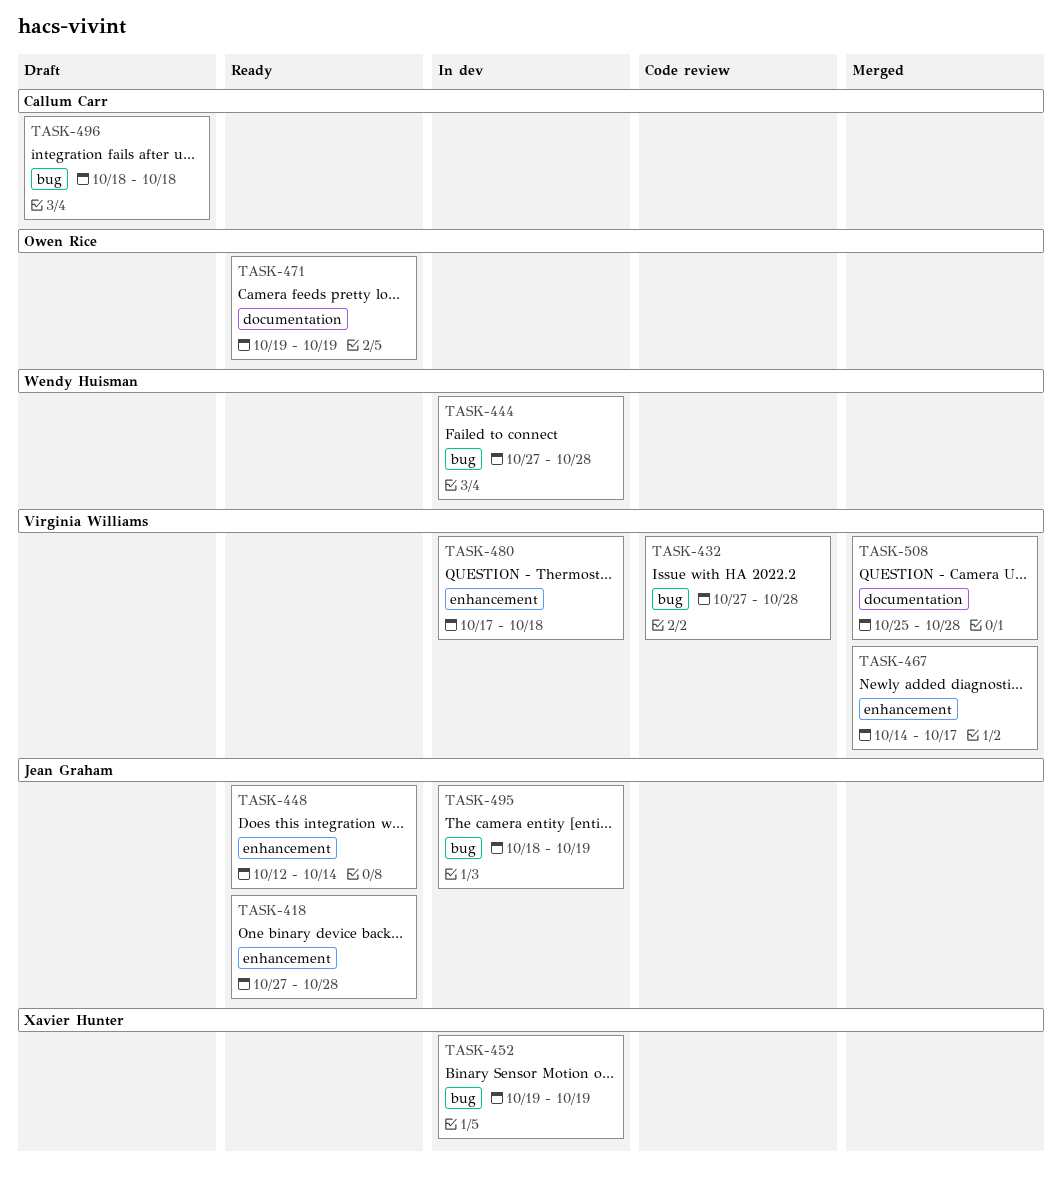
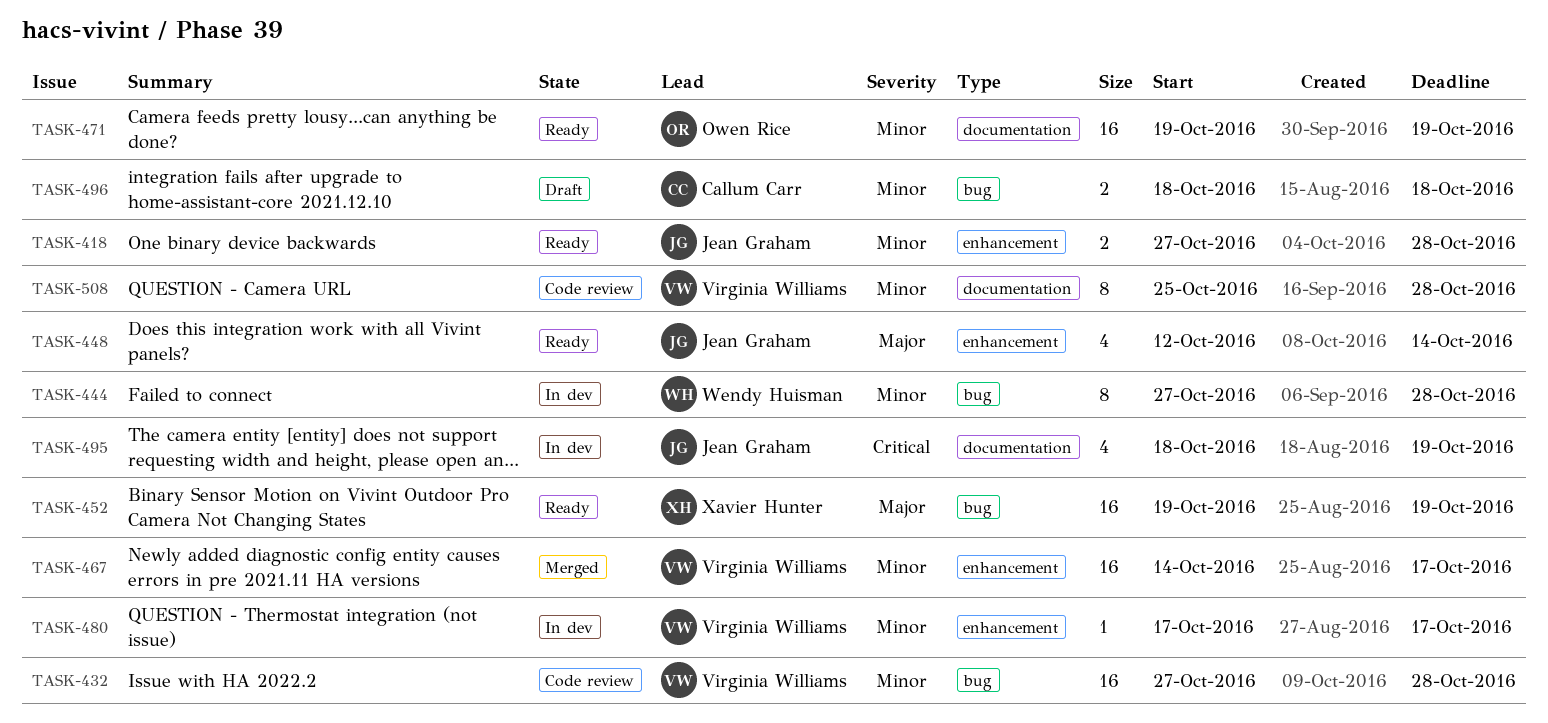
TASK-452, status: In dev -> Ready
TASK-480, due: Oct 18 -> Oct 17
TASK-495, label: bug -> documentation
TASK-508, status: Merged -> Code review

